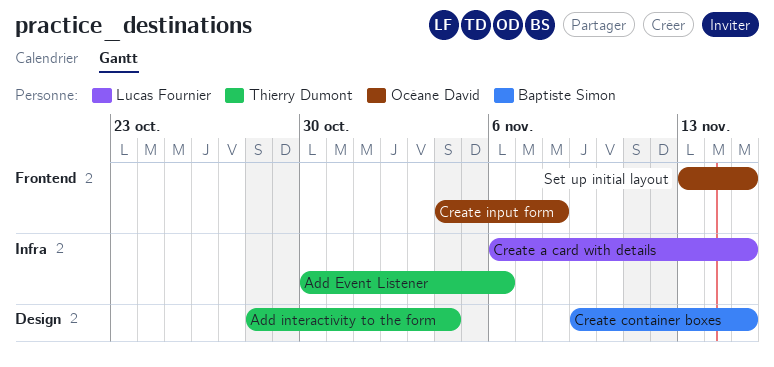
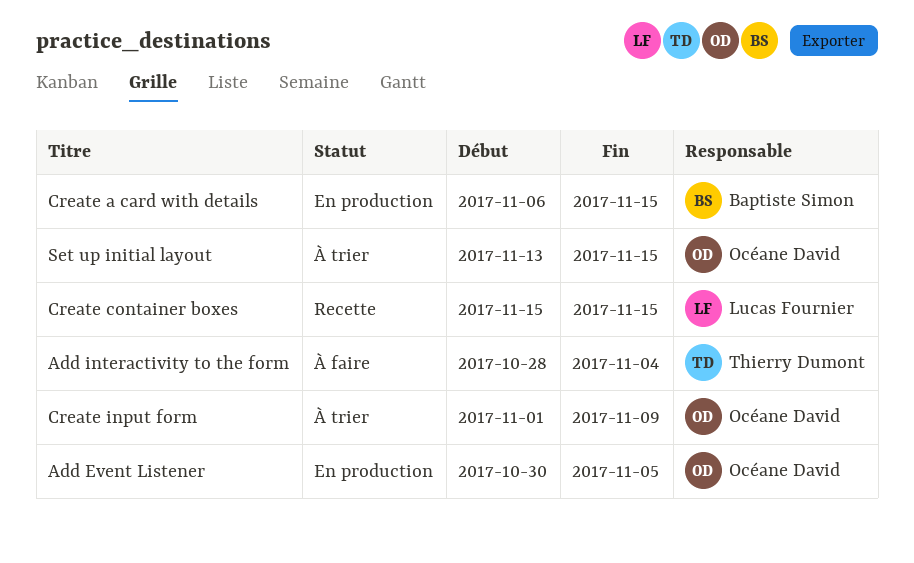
Add Event Listener, owner: Thierry Dumont -> Océane David
Add Event Listener, due: Nov 6 -> Nov 5
Create a card with details, owner: Lucas Fournier -> Baptiste Simon
Create container boxes, owner: Baptiste Simon -> Lucas Fournier
Create container boxes, start: Nov 9 -> Nov 15
Create input form, start: Nov 4 -> Nov 1
Create input form, due: Nov 8 -> Nov 9

